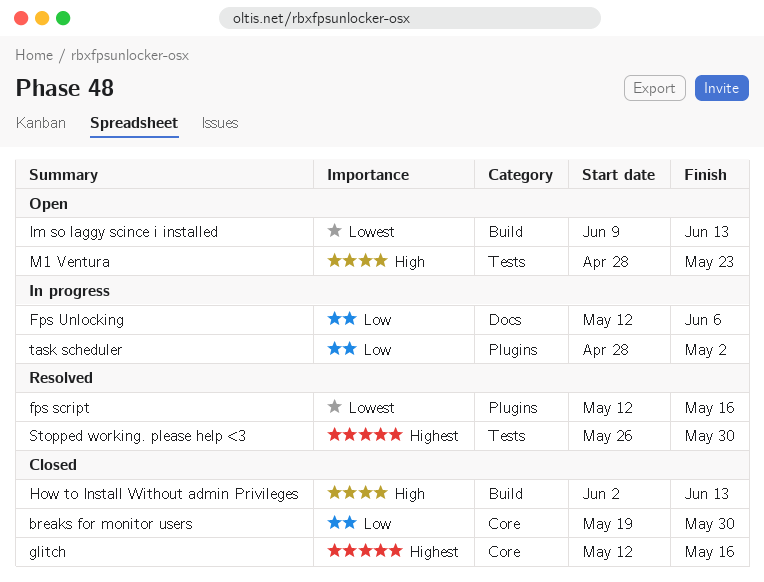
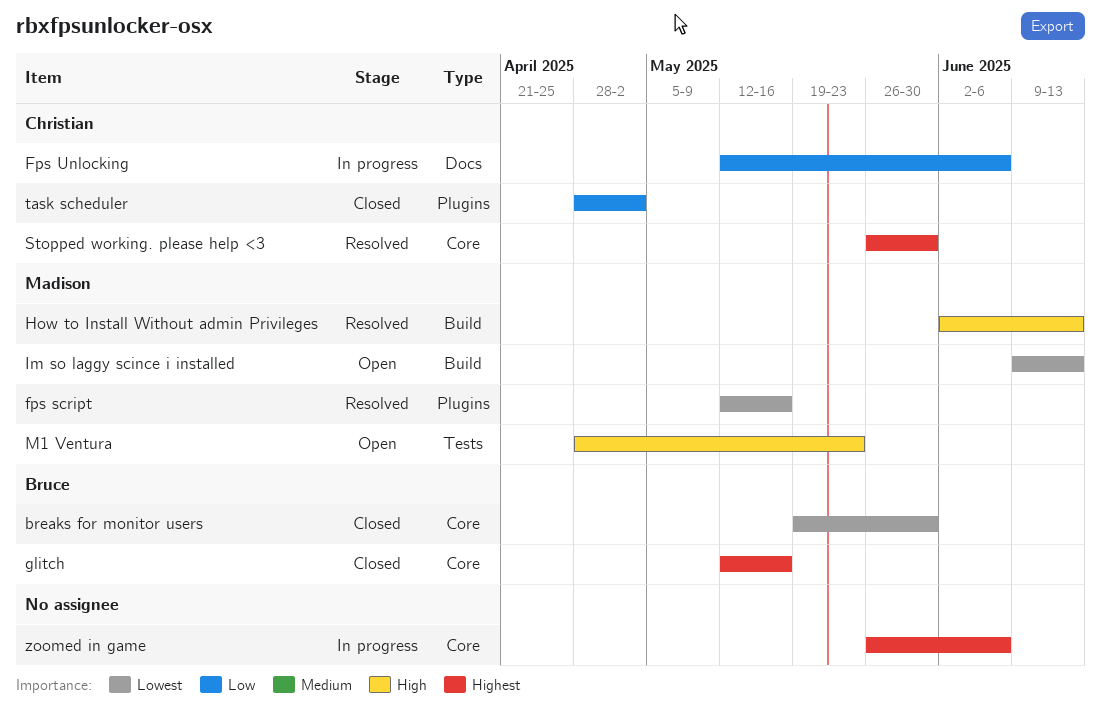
breaks for monitor users, priority: Low -> Lowest
How to Install Without admin Privileges, status: Closed -> Resolved
Stopped working. please help <3, label: Tests -> Core
task scheduler, status: In progress -> Closed
zoomed in game: none -> present

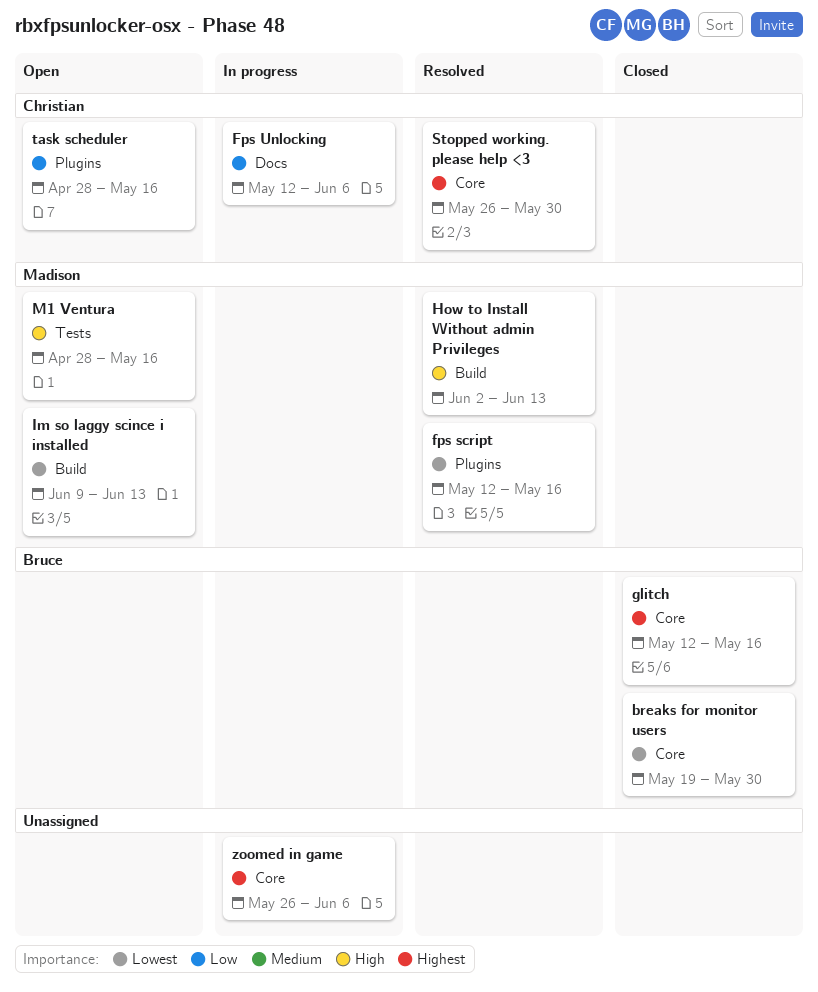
M1 Ventura, due: May 23 -> May 16
task scheduler, status: Closed -> Open
task scheduler, due: May 2 -> May 16

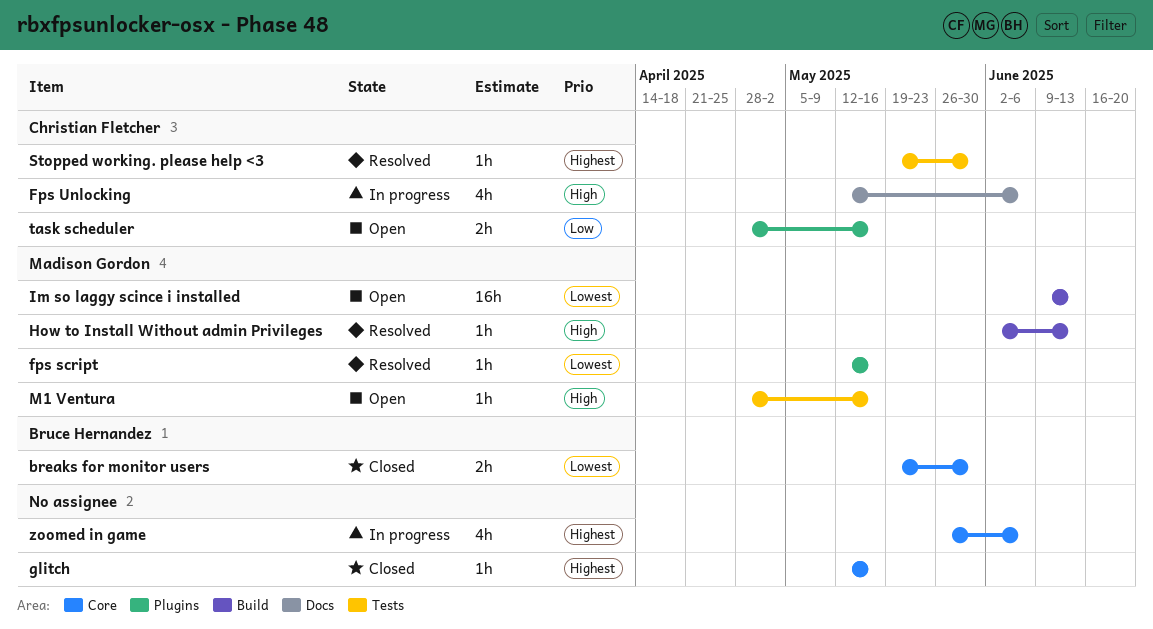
Fps Unlocking, priority: Low -> High
glitch, owner: Bruce Hernandez -> none
Stopped working. please help <3, label: Core -> Tests
Stopped working. please help <3, start: May 26 -> May 19

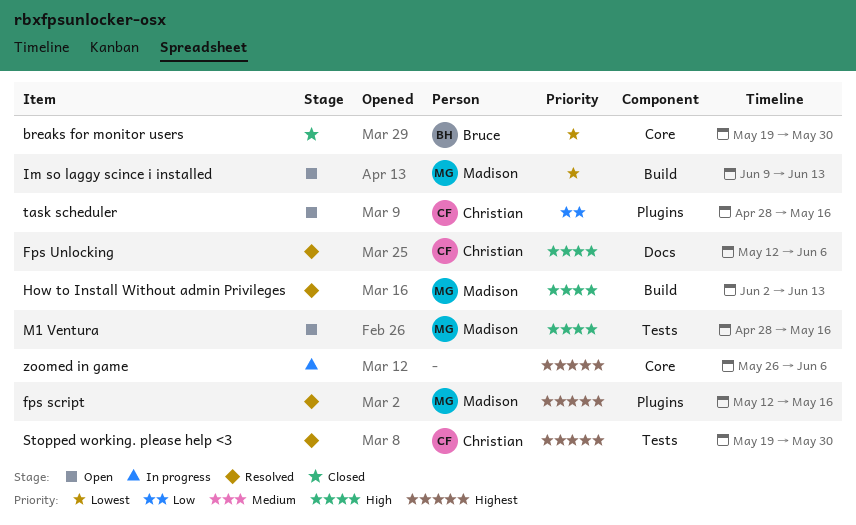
fps script, priority: Lowest -> Highest
Fps Unlocking, status: In progress -> Resolved
glitch: present -> none

